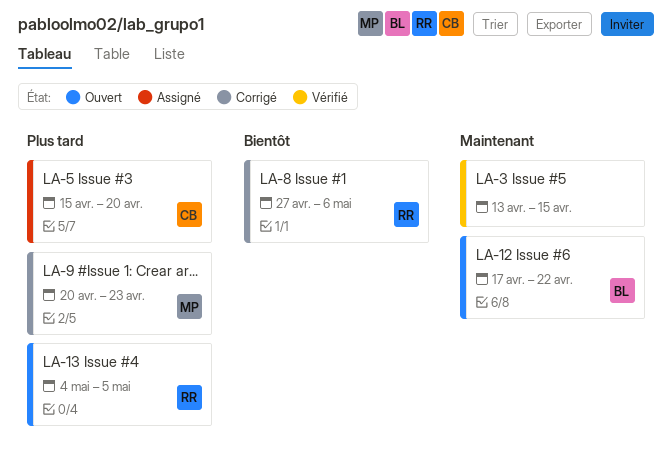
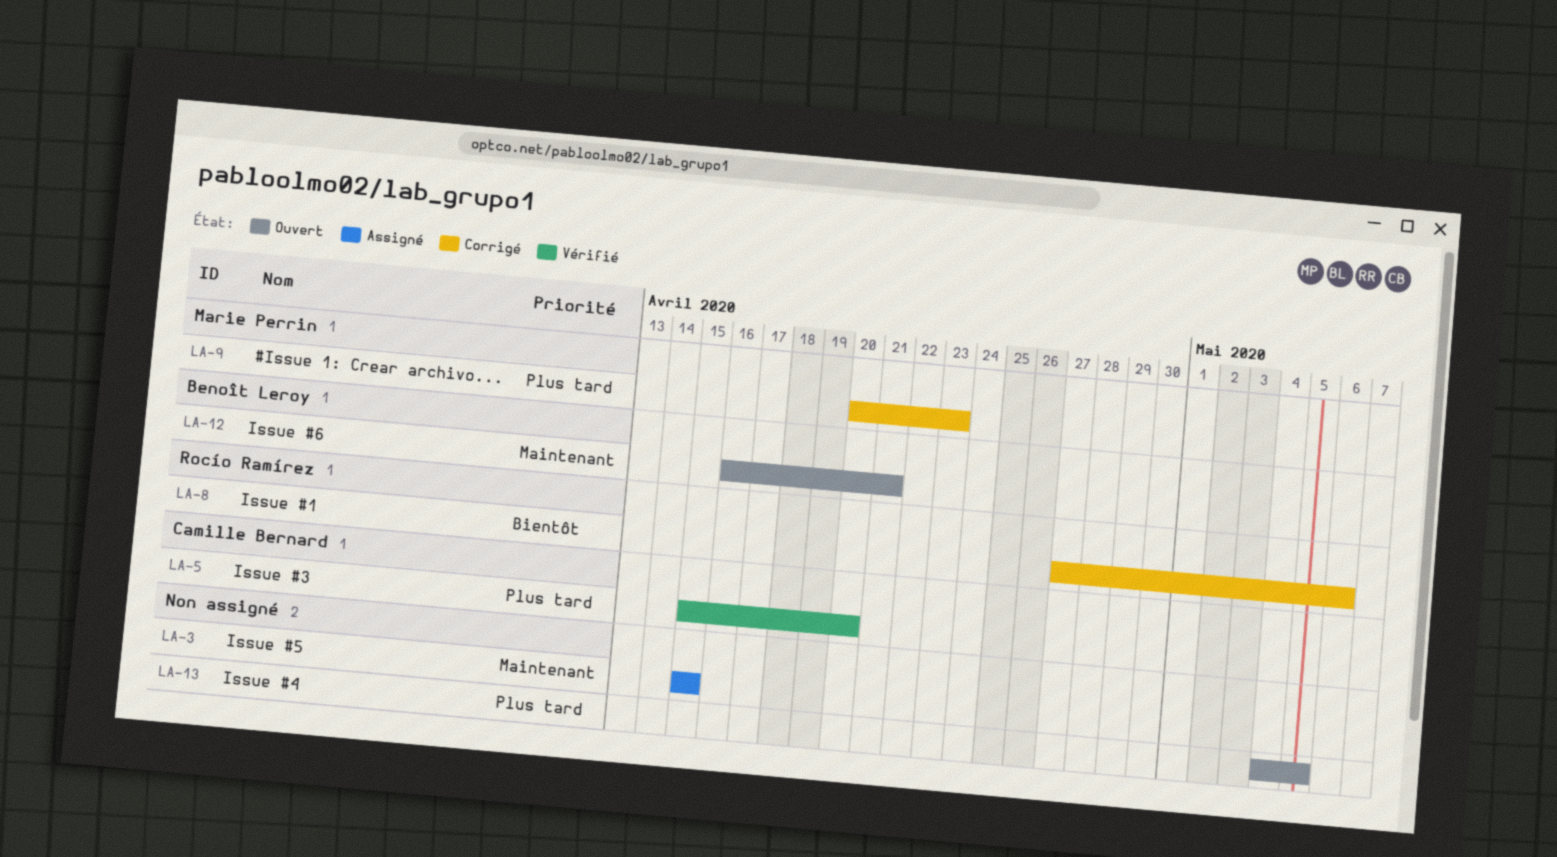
LA-3, status: Vérifié -> Assigné
LA-3, start: Apr 13 -> Apr 15
LA-5, status: Assigné -> Vérifié
LA-12, start: Apr 17 -> Apr 16
LA-12, due: Apr 22 -> Apr 21
LA-13, owner: Rocío Ramírez -> none

